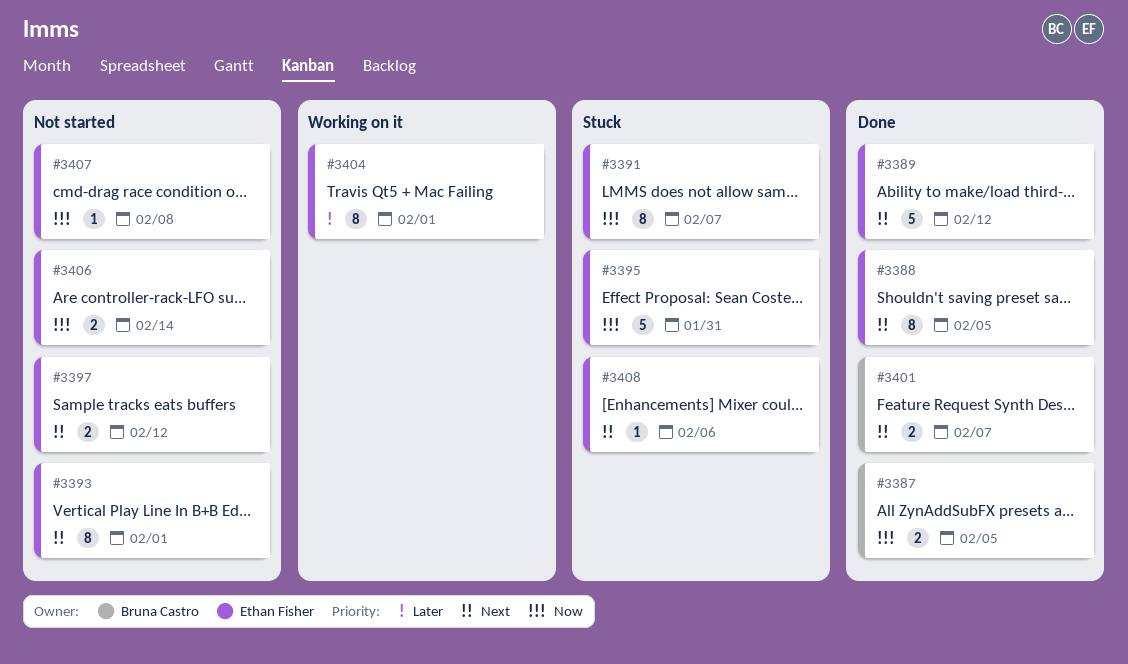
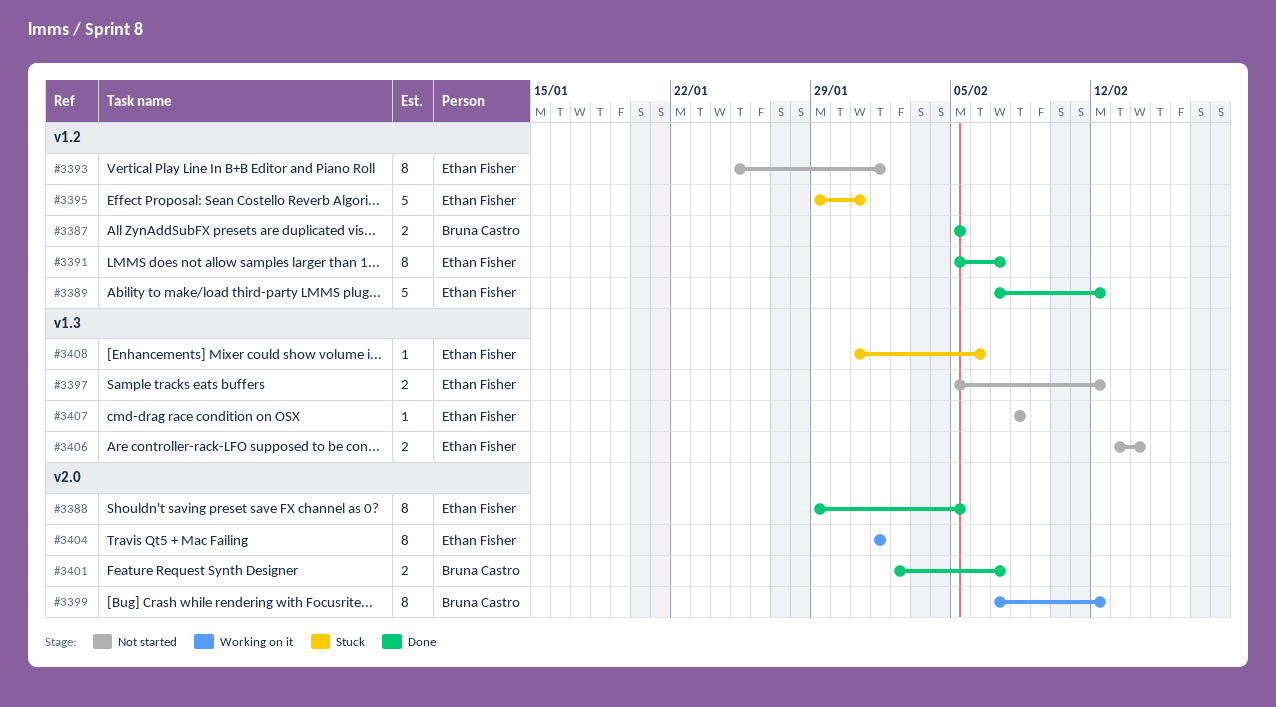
#3391, status: Stuck -> Done
#3399: none -> present

